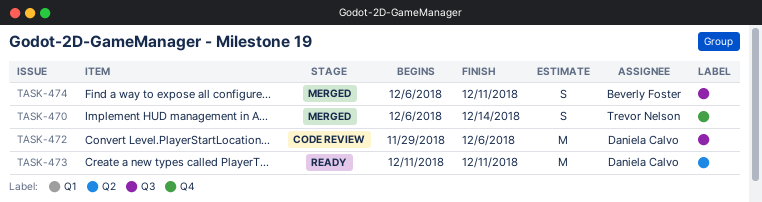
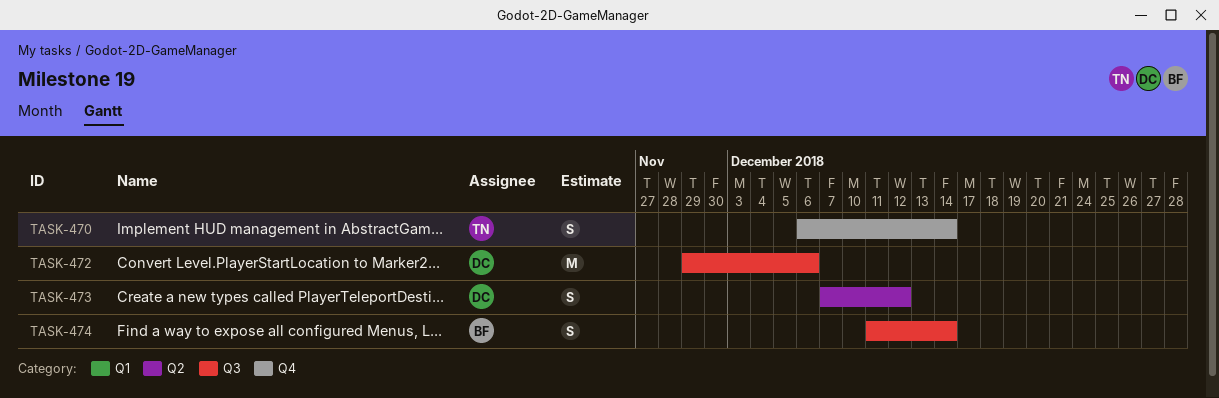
TASK-473, estimate: M -> S
TASK-473, start: Dec 11 -> Dec 7
TASK-473, due: Dec 11 -> Dec 12
TASK-474, start: Dec 6 -> Dec 11
TASK-474, due: Dec 11 -> Dec 14

